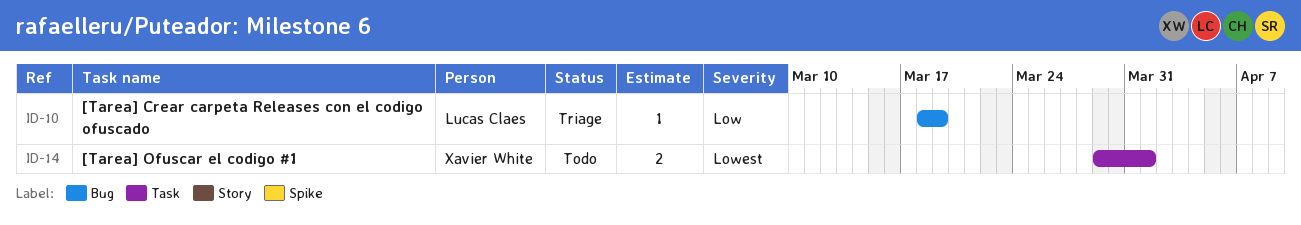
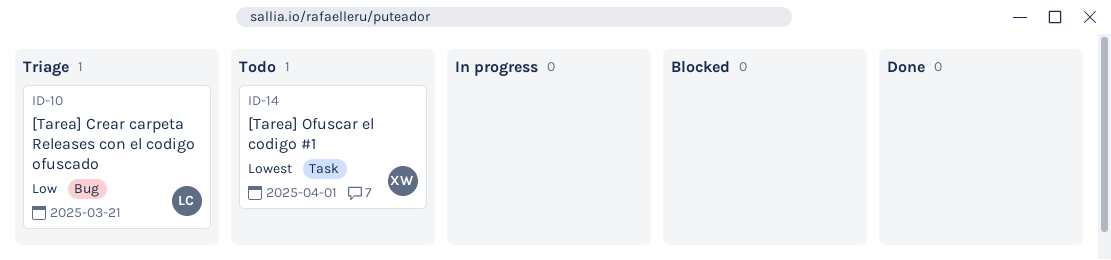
ID-10, due: Mar 19 -> Mar 21

